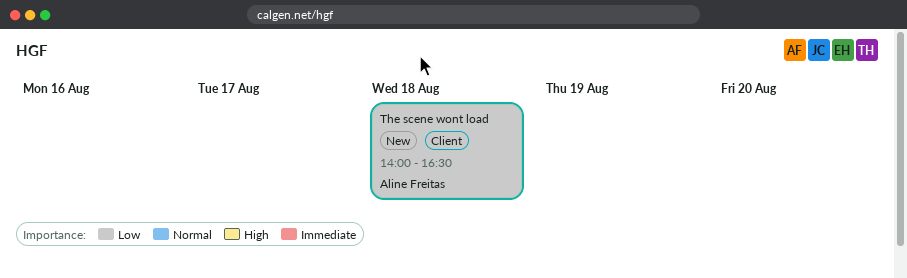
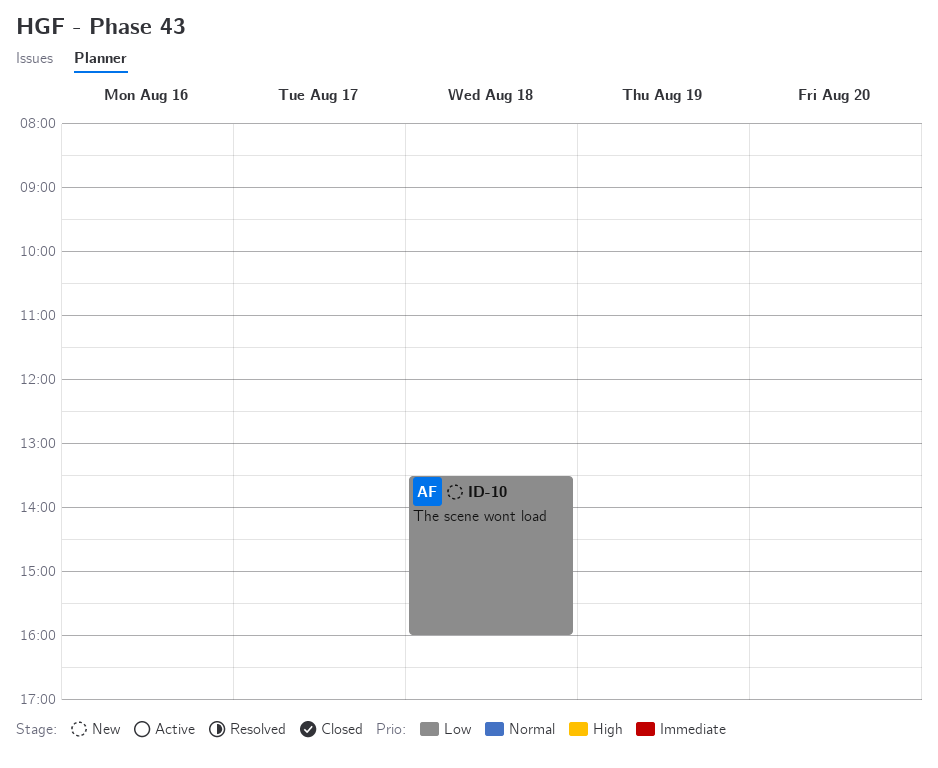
The scene wont load, begins: 14:00 -> 13:30
The scene wont load, ends: 16:30 -> 16:00

